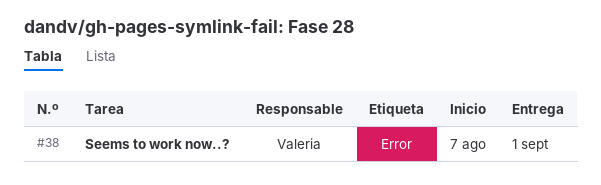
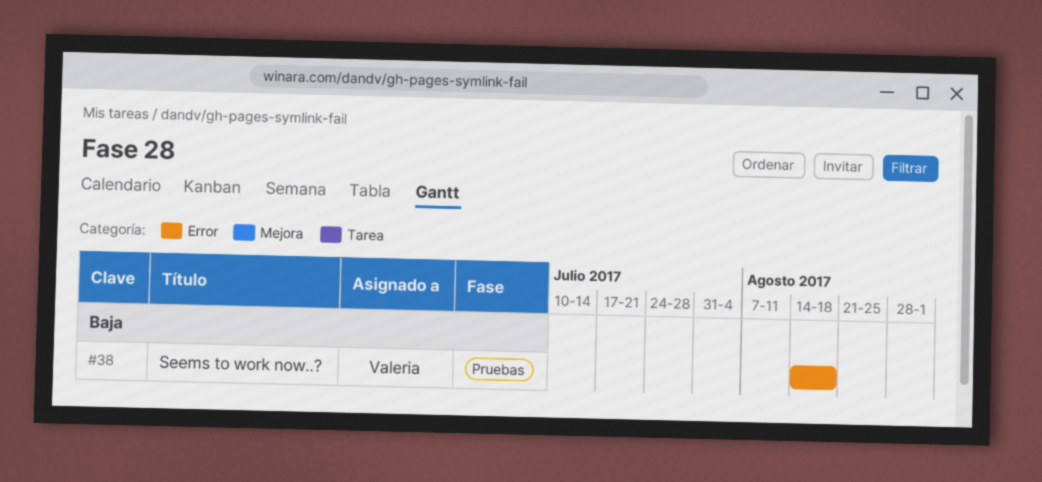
#38, start: Aug 7 -> Aug 14
#38, due: Sep 1 -> Aug 18

